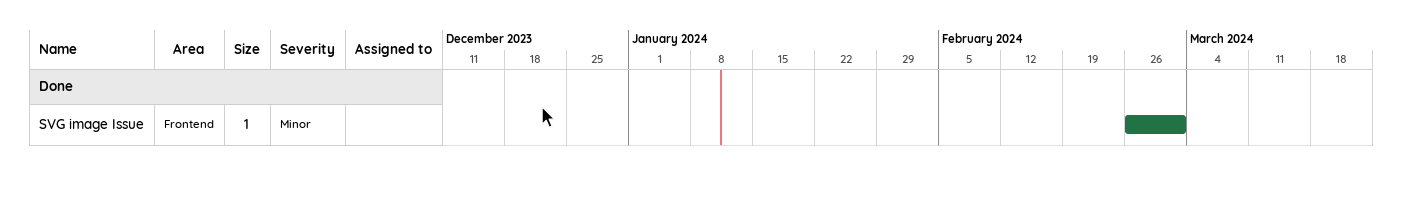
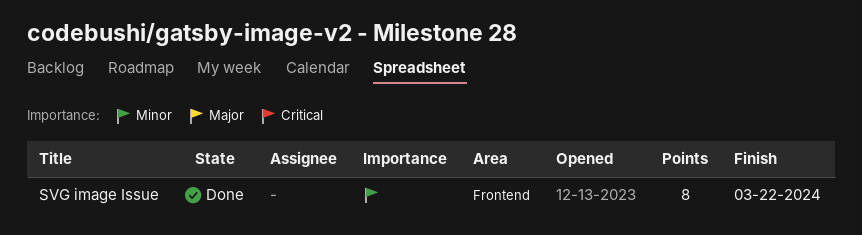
SVG image Issue, estimate: 1 -> 8
SVG image Issue, due: Mar 1 -> Mar 22

